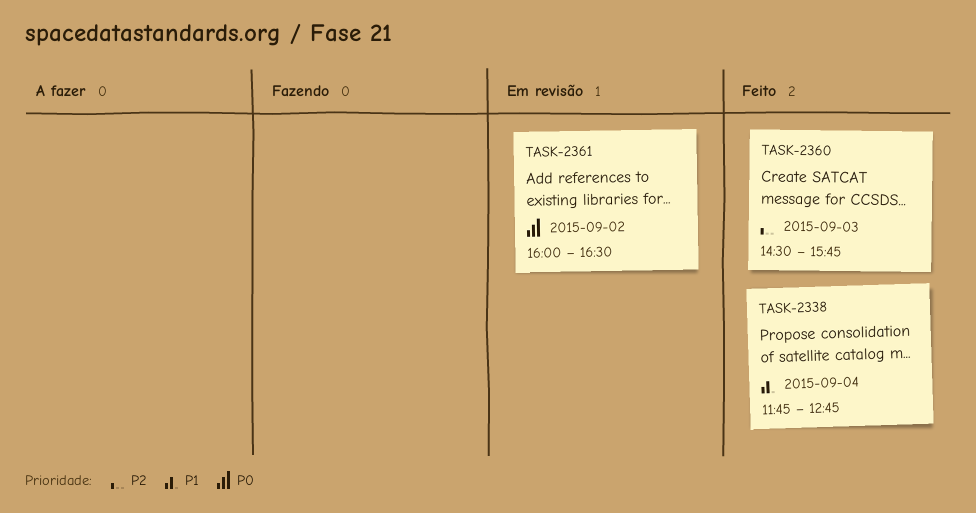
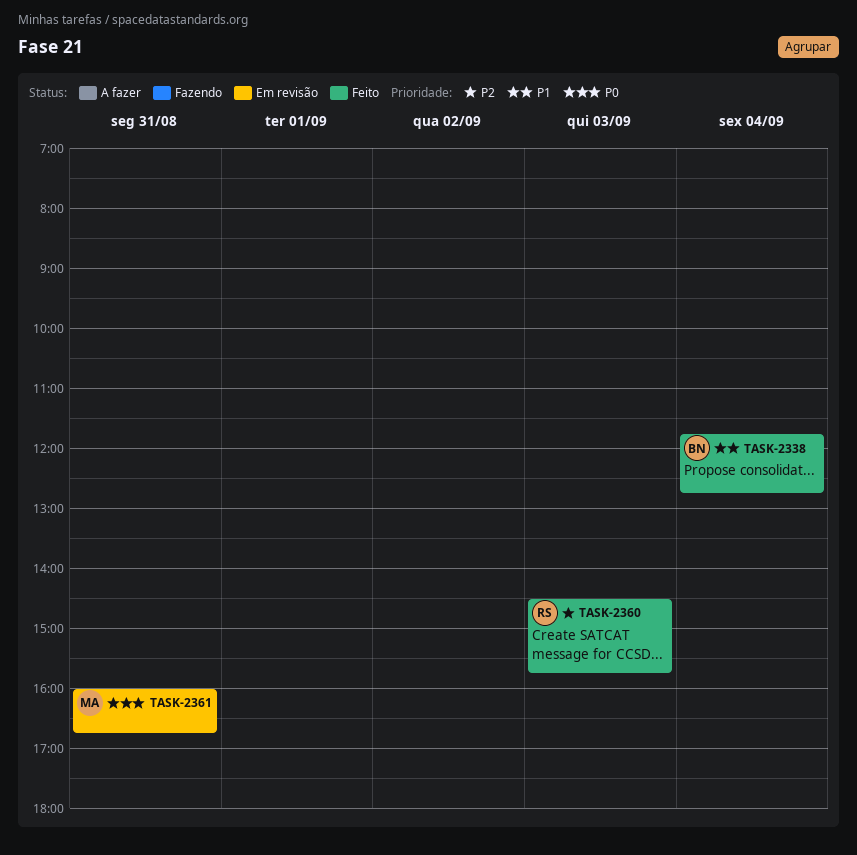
TASK-2361, day: Sep 2 -> Aug 31
TASK-2361, ends: 16:30 -> 16:45

